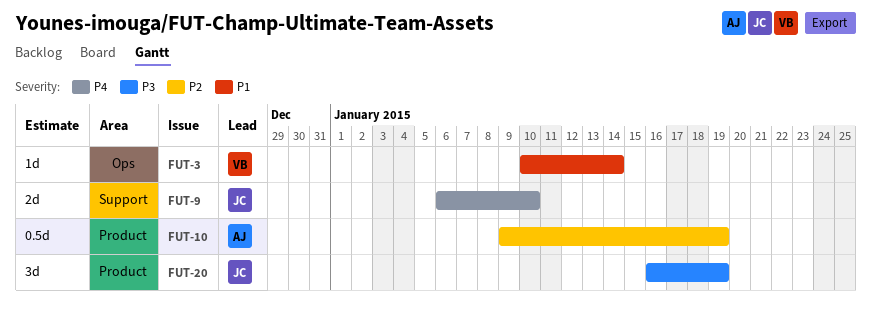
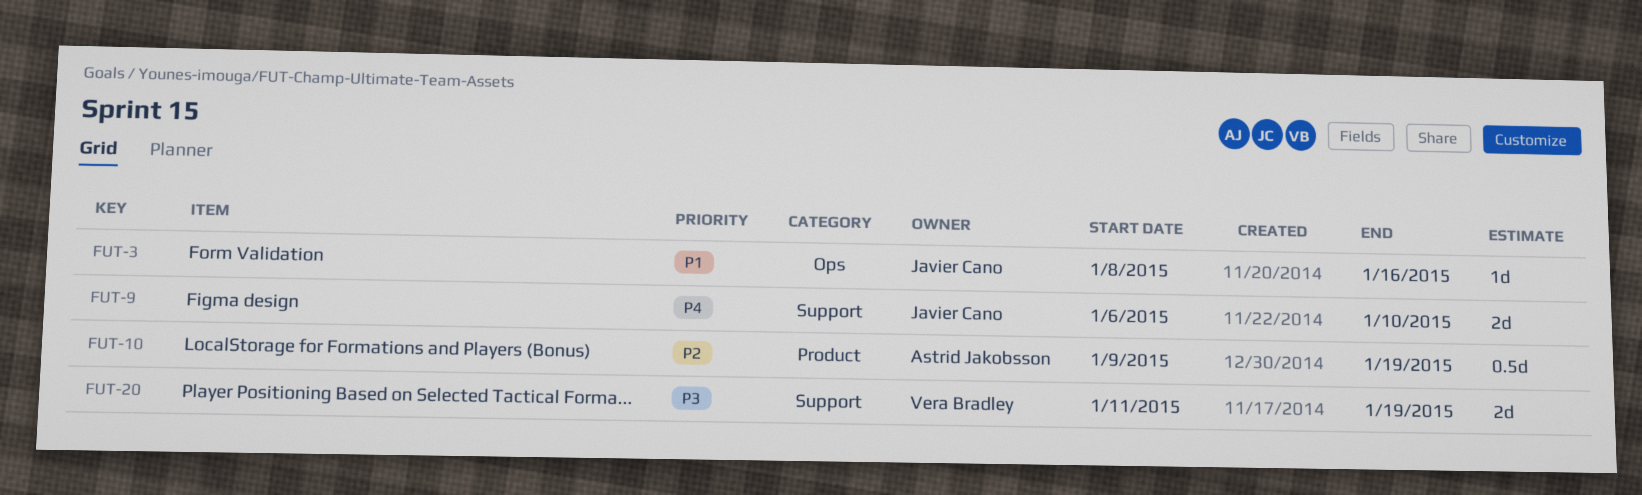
FUT-3, owner: Vera Bradley -> Javier Cano
FUT-3, start: Jan 10 -> Jan 8
FUT-3, due: Jan 14 -> Jan 16
FUT-20, owner: Javier Cano -> Vera Bradley
FUT-20, label: Product -> Support
FUT-20, estimate: 3d -> 2d
FUT-20, start: Jan 16 -> Jan 11

